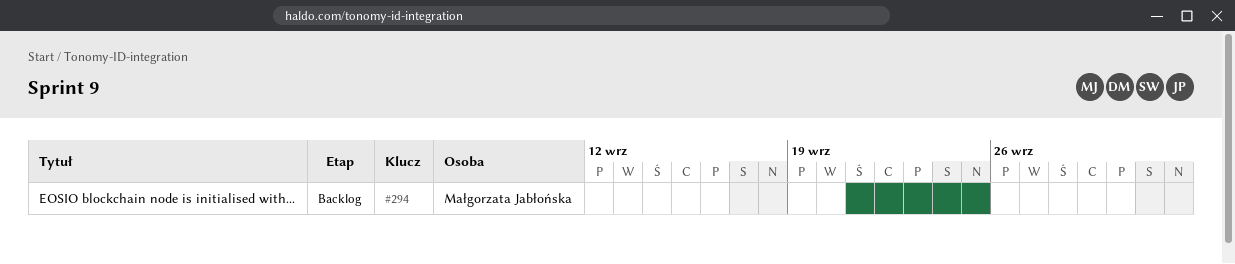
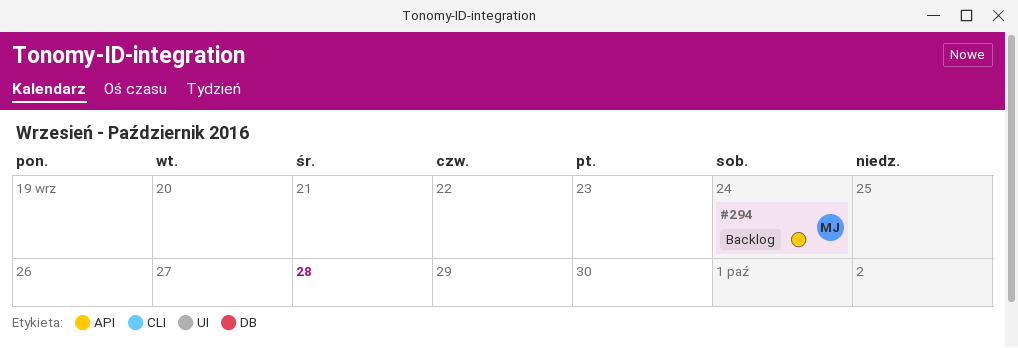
#294, due: Sep 25 -> Sep 24

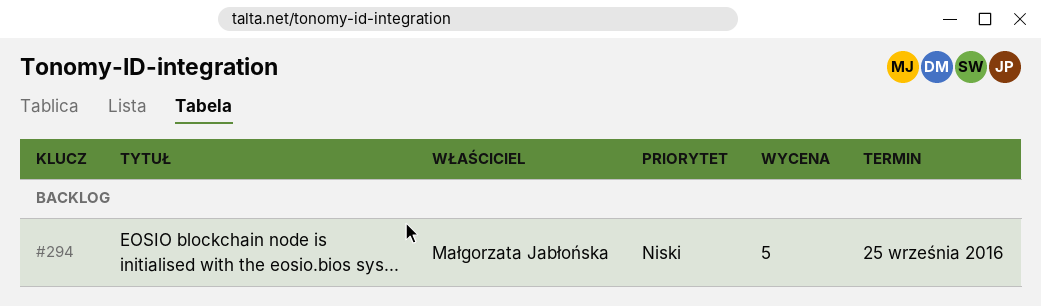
#294, due: Sep 24 -> Sep 25

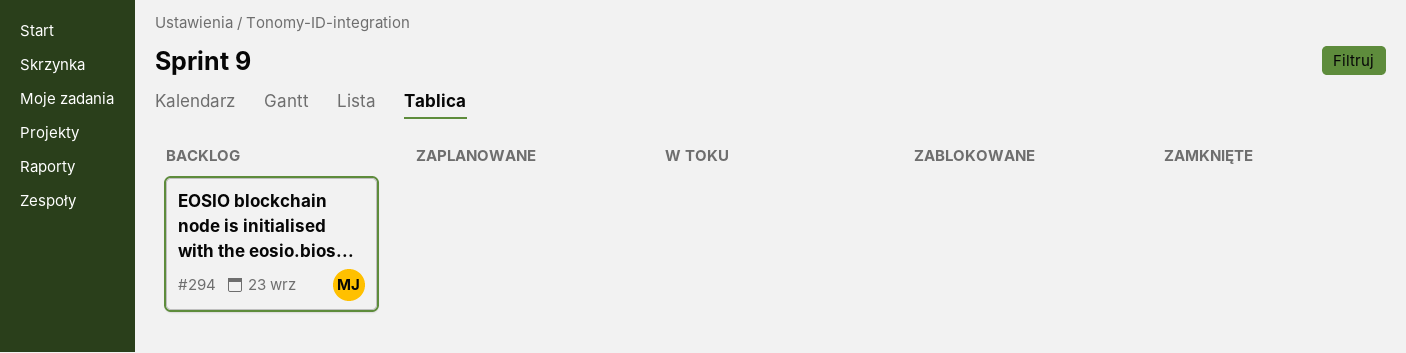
#294, due: Sep 25 -> Sep 23

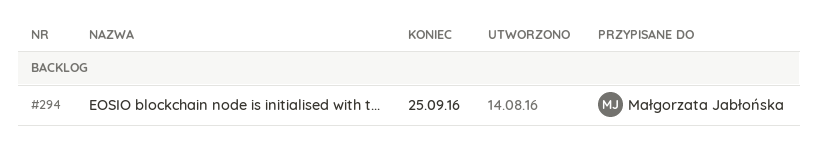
#294, due: Sep 23 -> Sep 25

